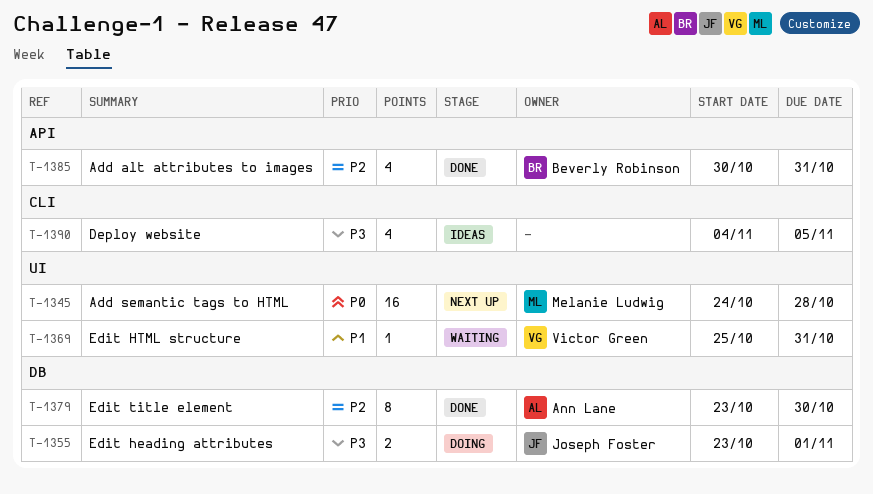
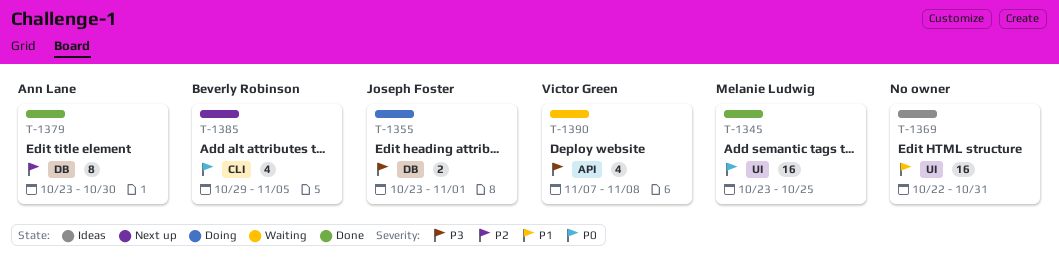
T-1345, status: Next up -> Done
T-1345, start: Oct 24 -> Oct 23
T-1345, due: Oct 28 -> Oct 25
T-1369, status: Waiting -> Ideas
T-1369, owner: Victor Green -> none
T-1369, estimate: 1 -> 16
T-1369, start: Oct 25 -> Oct 22
T-1385, status: Done -> Next up
T-1385, priority: P2 -> P0
T-1385, label: API -> CLI
T-1385, start: Oct 30 -> Oct 29
T-1385, due: Oct 31 -> Nov 5
T-1390, status: Ideas -> Waiting
T-1390, owner: none -> Victor Green
T-1390, label: CLI -> API
T-1390, start: Nov 4 -> Nov 7
T-1390, due: Nov 5 -> Nov 8

